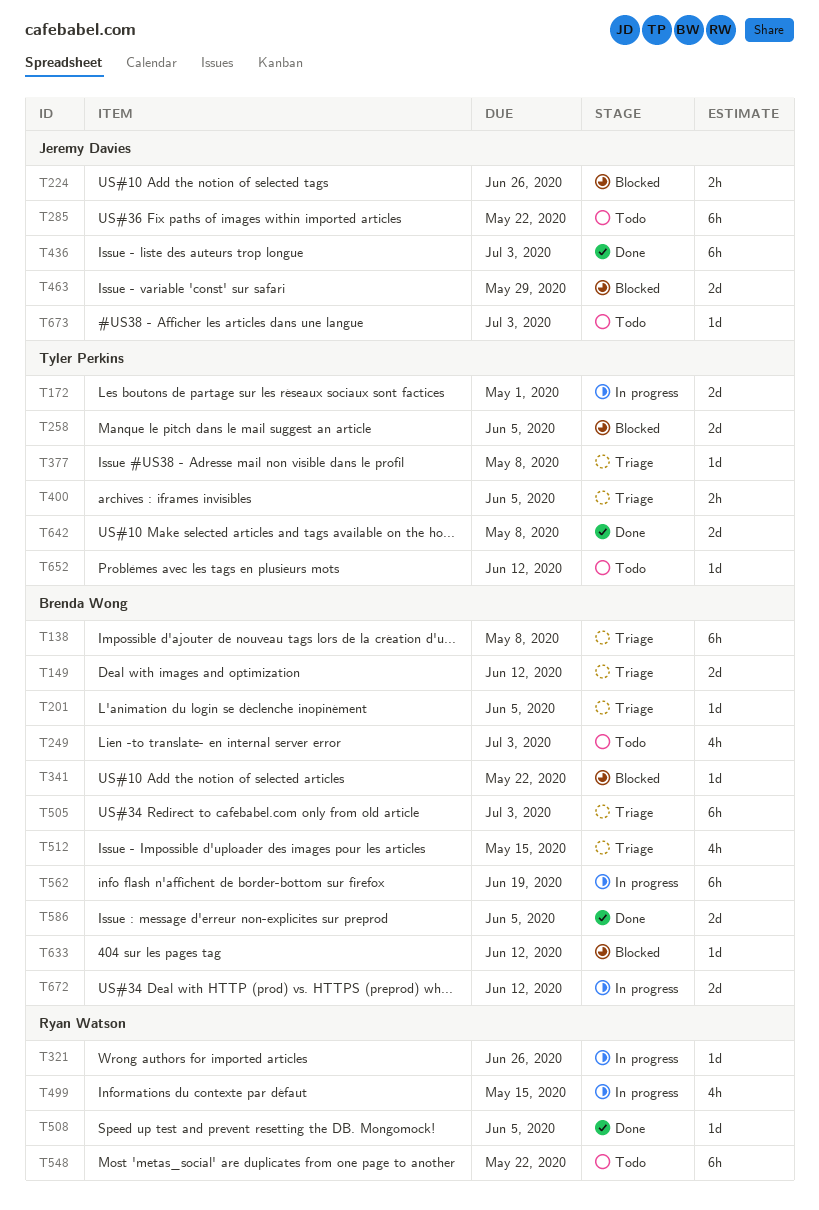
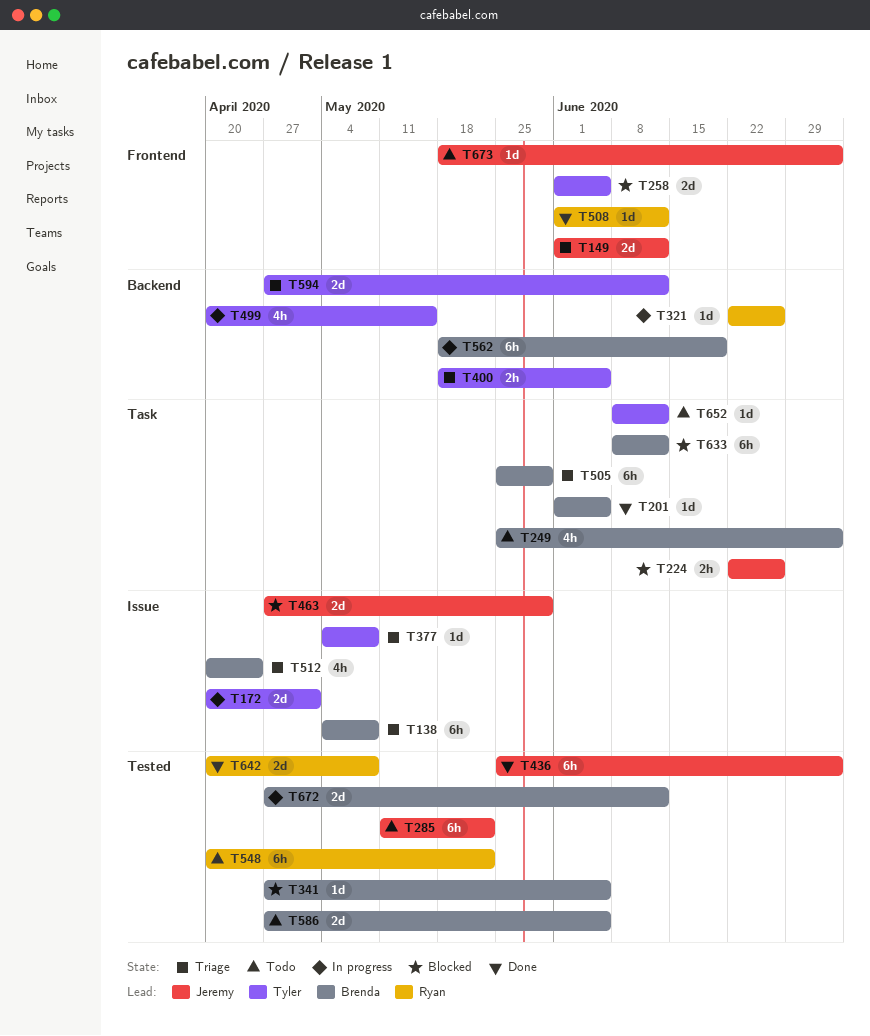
T149, owner: Brenda Wong -> Jeremy Davies
T201, status: Triage -> Done
T341, due: May 22 -> Jun 5
T499, owner: Ryan Watson -> Tyler Perkins
T505, due: Jul 3 -> May 29
T508, due: Jun 5 -> Jun 12
T512, due: May 15 -> Apr 24
T586, status: Done -> Todo
T594: none -> present
T633, estimate: 1d -> 6h
T642, owner: Tyler Perkins -> Ryan Watson

